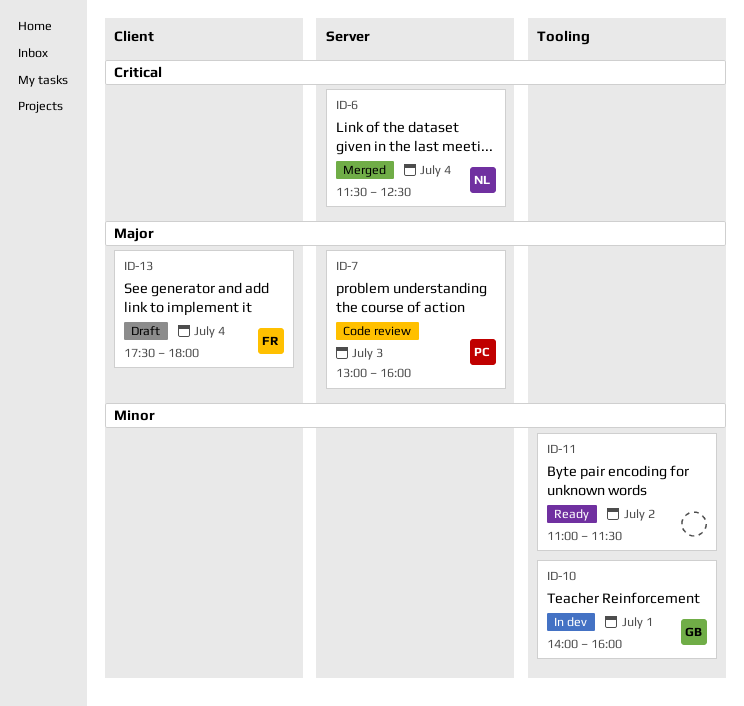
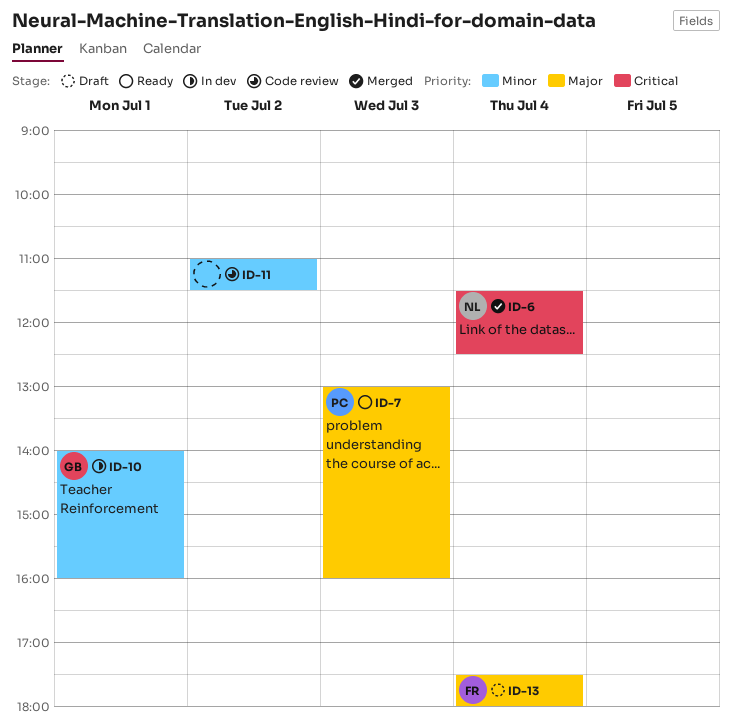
ID-7, status: Code review -> Ready
ID-11, status: Ready -> Code review

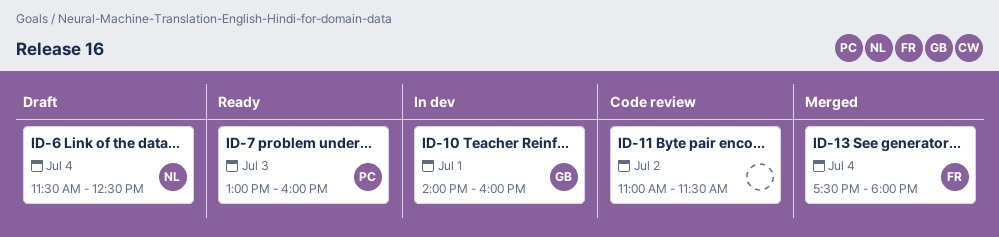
ID-6, status: Merged -> Draft
ID-13, status: Draft -> Merged

